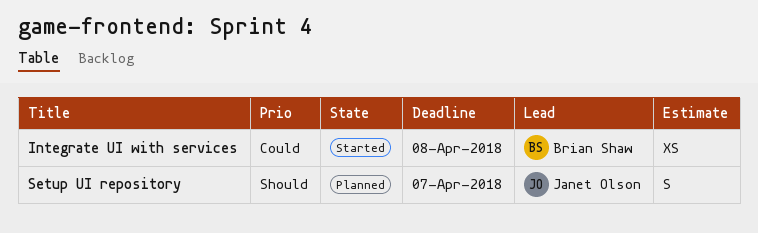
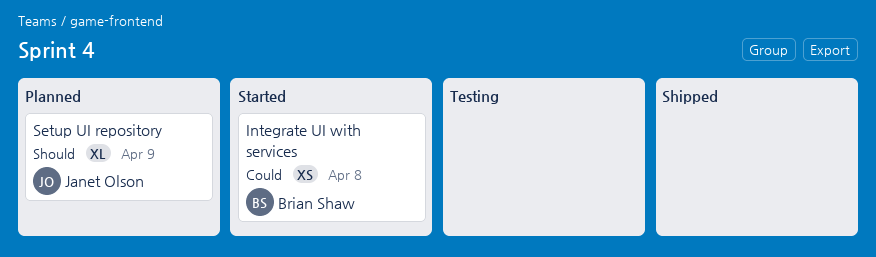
Setup UI repository, estimate: S -> XL
Setup UI repository, due: Apr 7 -> Apr 9

